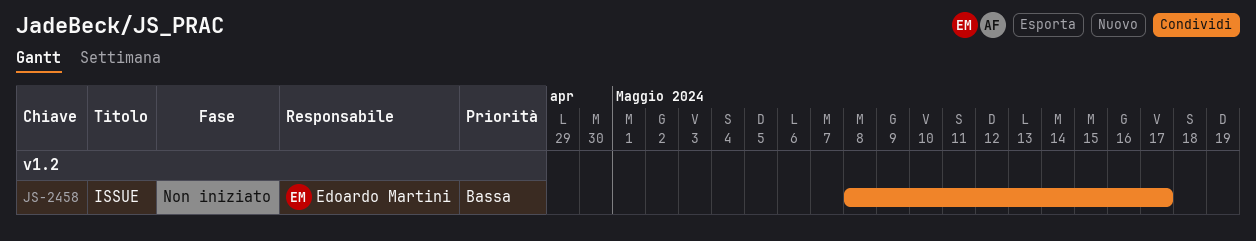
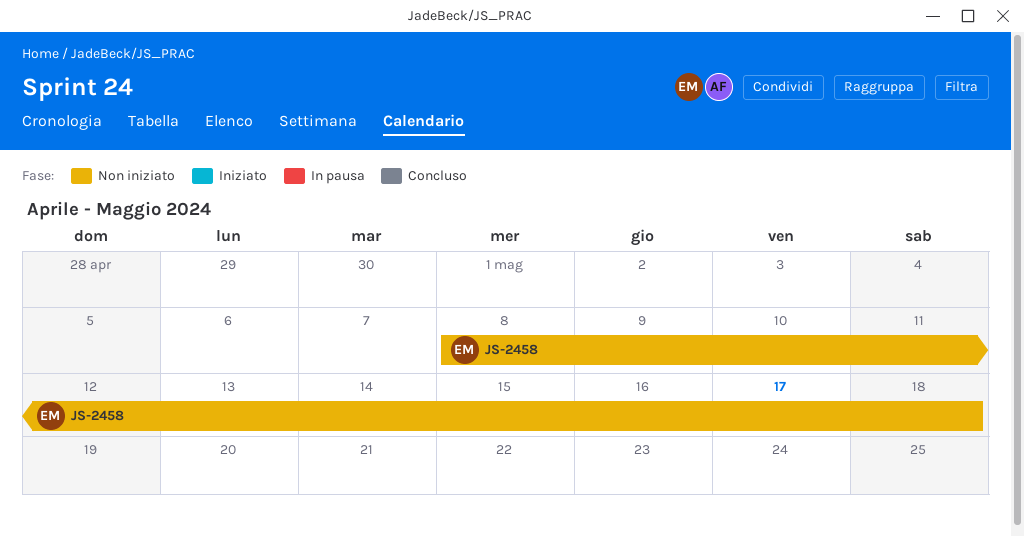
JS-2458, due: May 17 -> May 18

